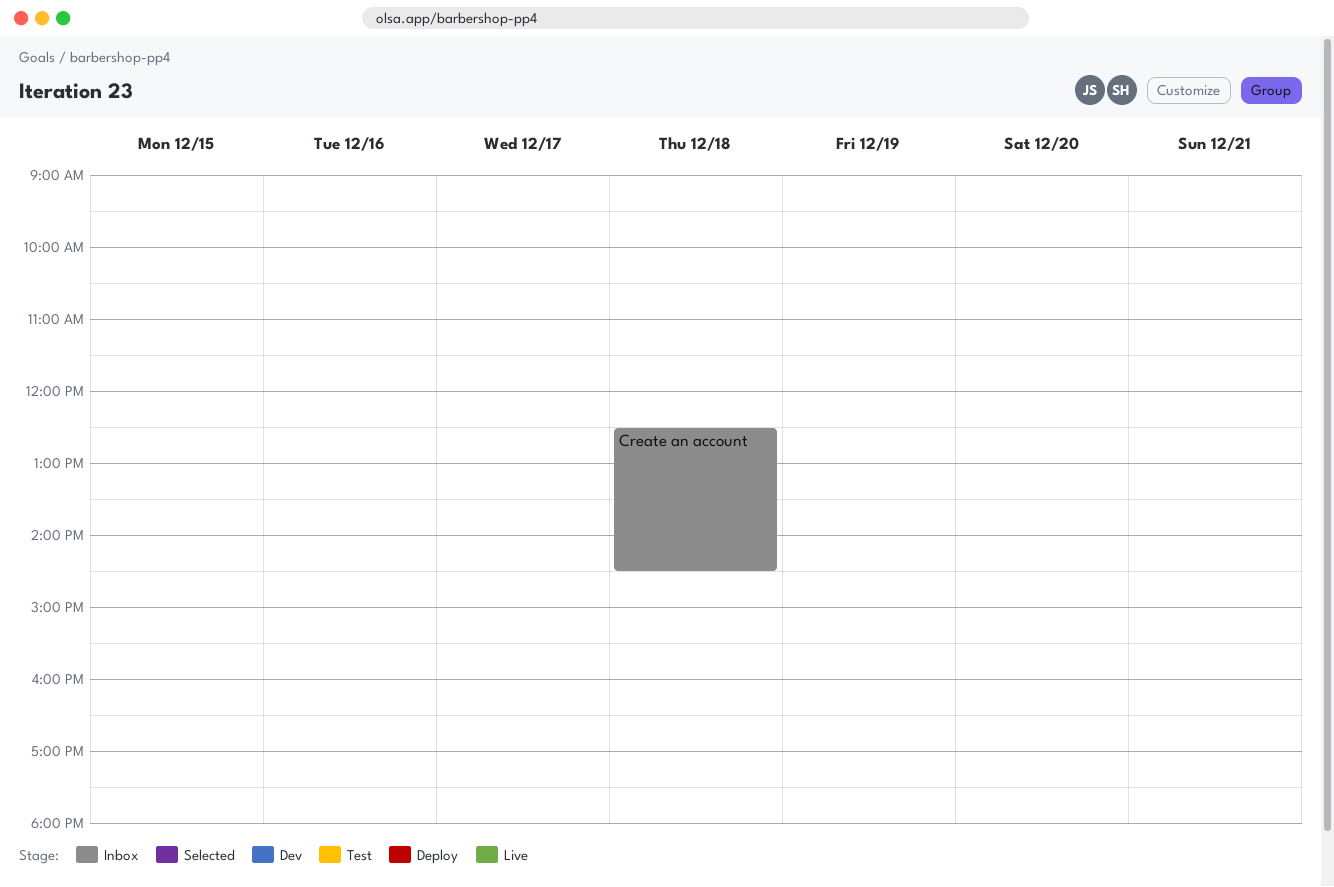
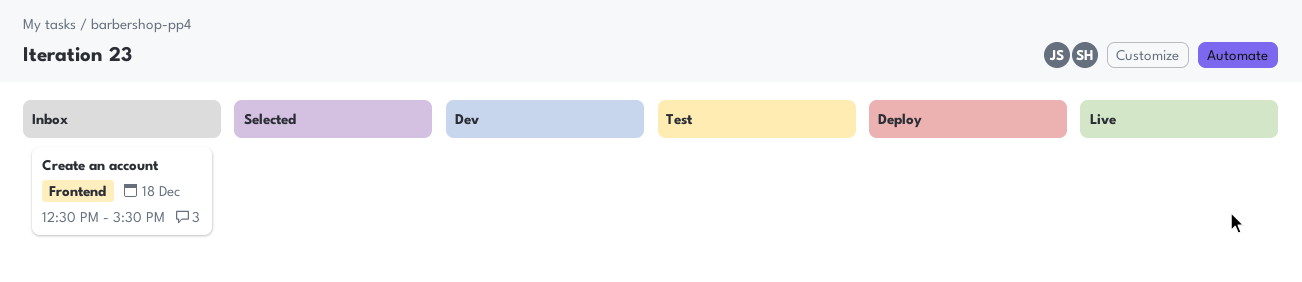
Create an account, ends: 14:30 -> 15:30

